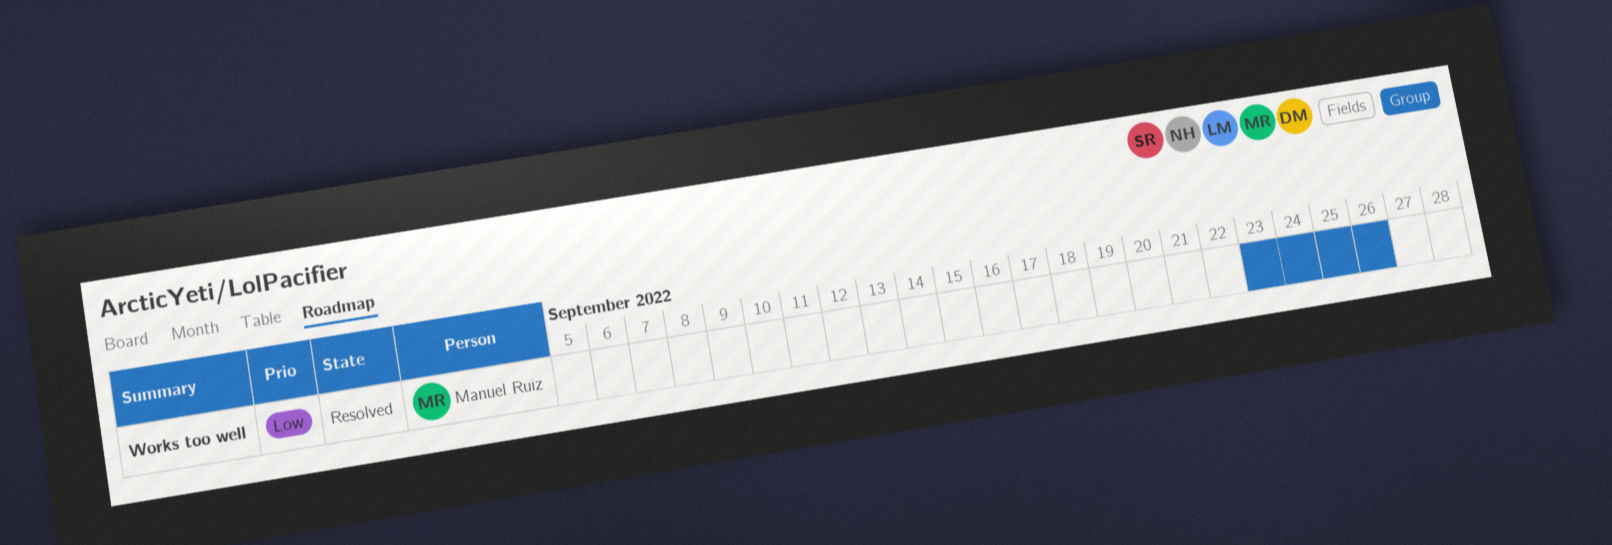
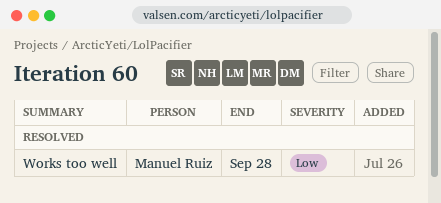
Works too well, due: Sep 26 -> Sep 28

